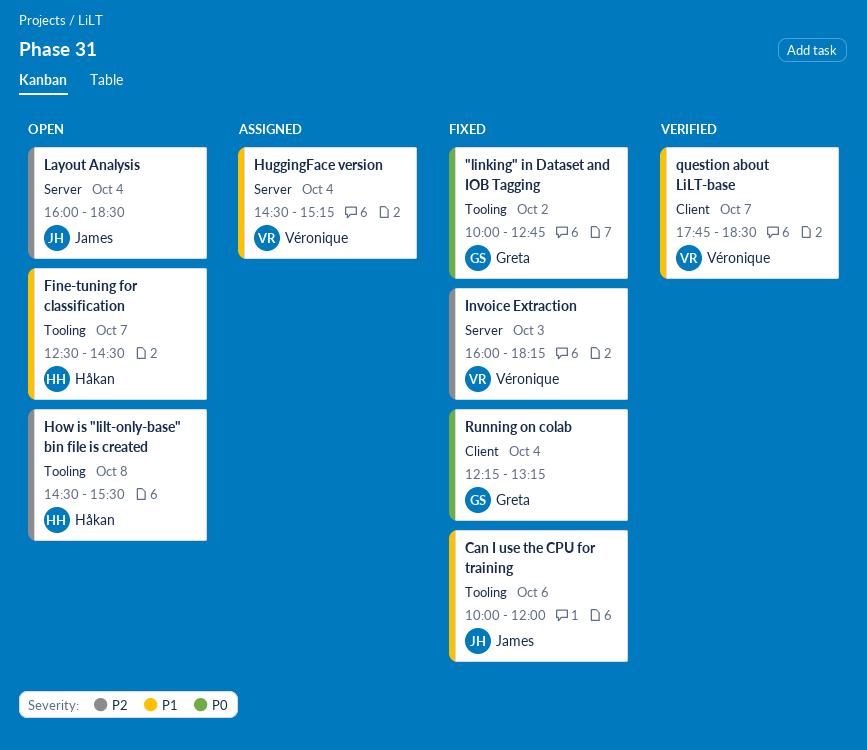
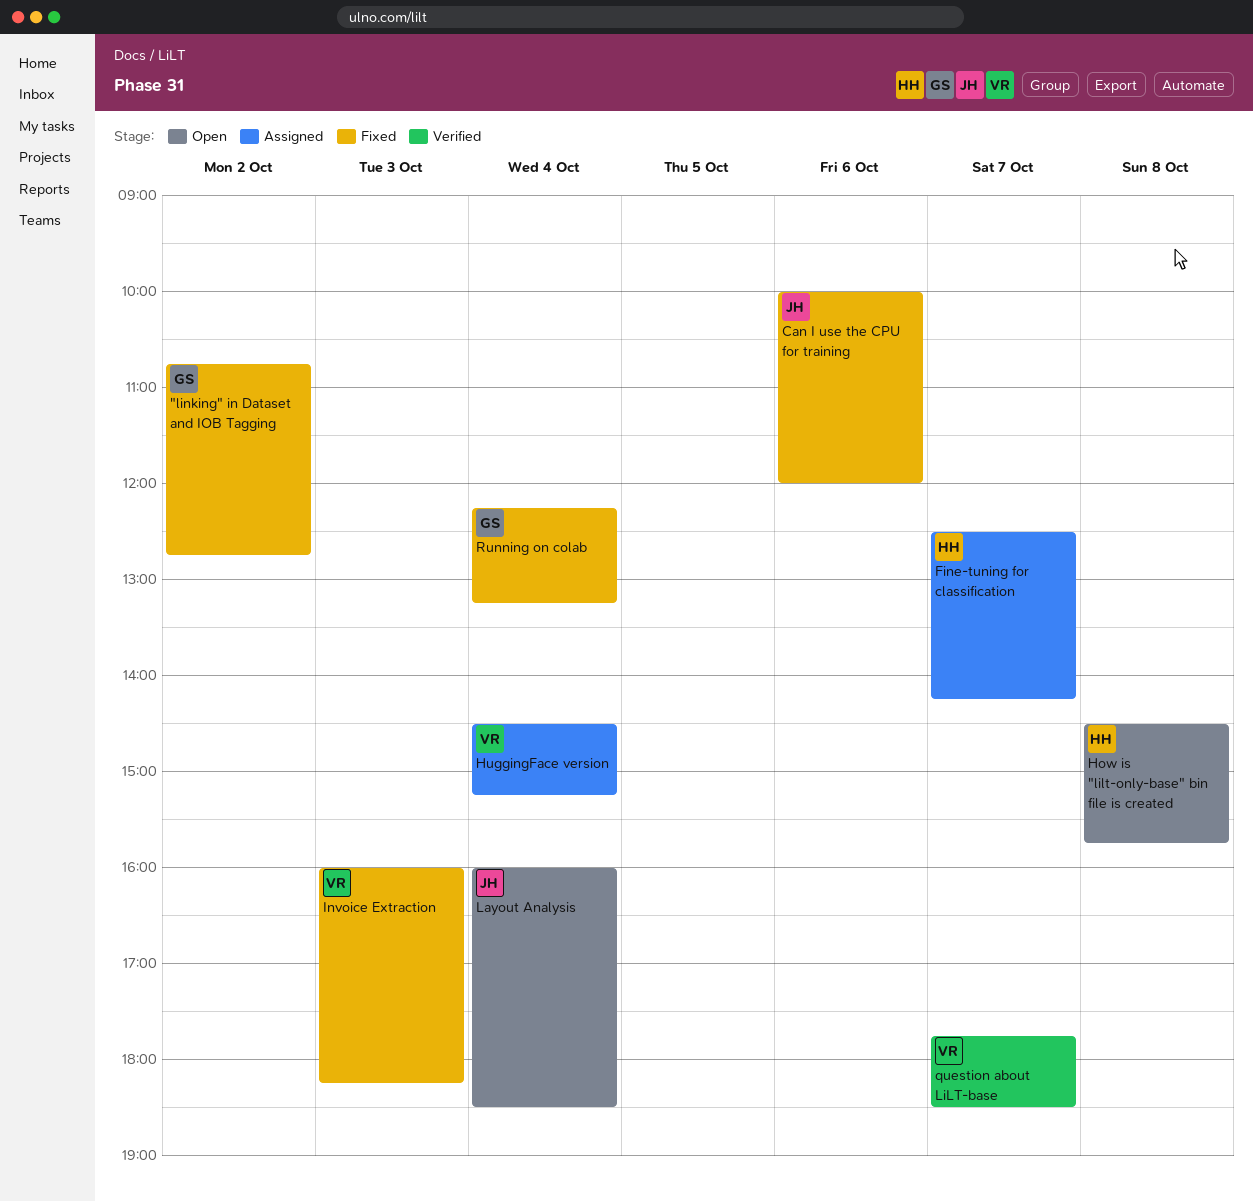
"linking" in Dataset and IOB Tagging, begins: 10:00 -> 10:45
Fine-tuning for classification, status: Open -> Assigned
Fine-tuning for classification, ends: 14:30 -> 14:15
How is "lilt-only-base" bin file is created, ends: 15:30 -> 15:45

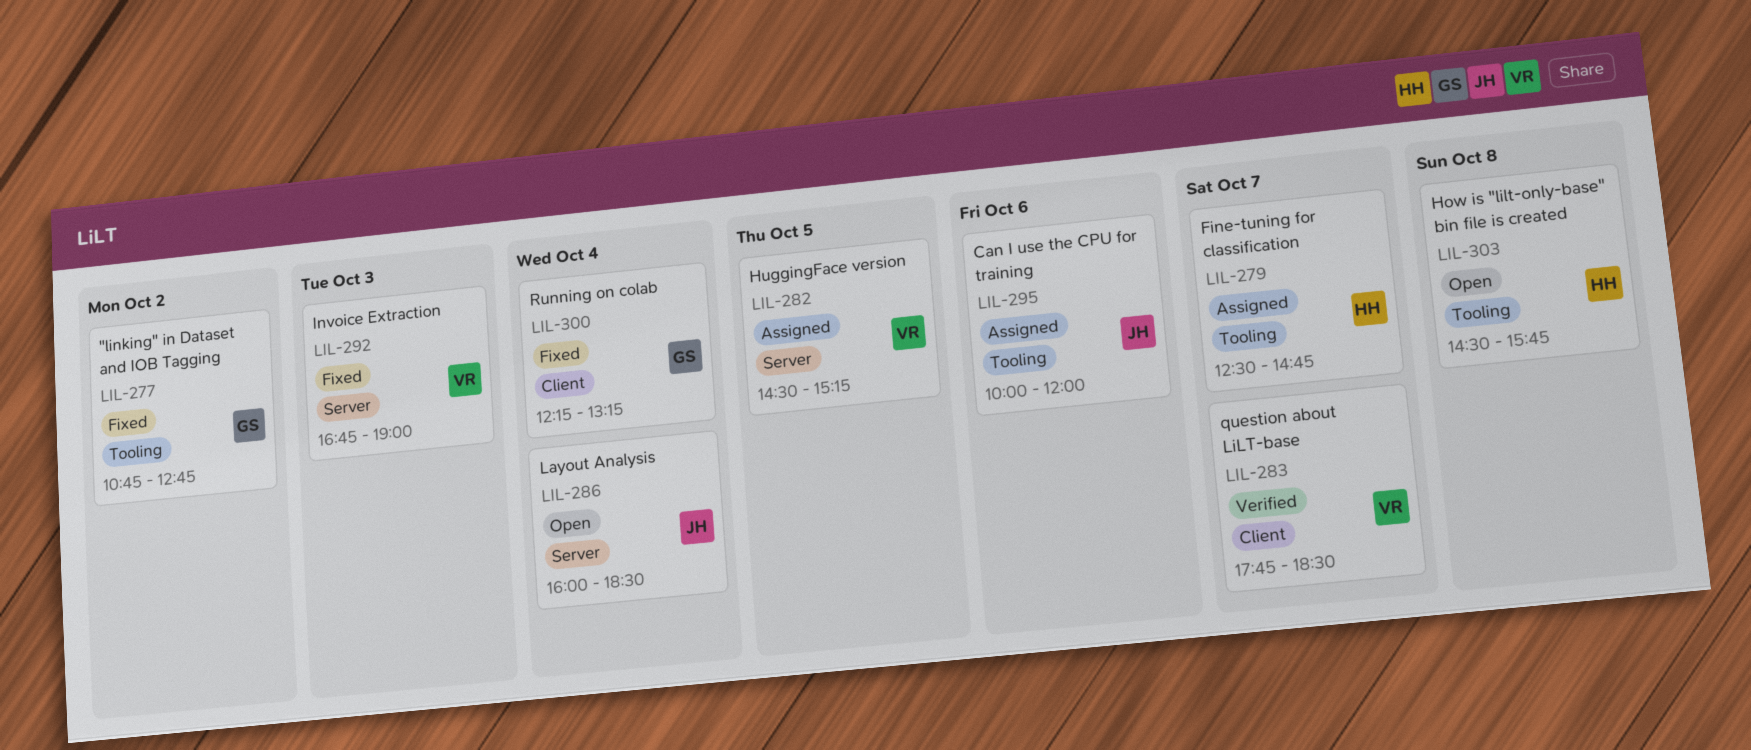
Can I use the CPU for training, status: Fixed -> Assigned
Fine-tuning for classification, ends: 14:15 -> 14:45
HuggingFace version, day: Oct 4 -> Oct 5
Invoice Extraction, begins: 16:00 -> 16:45
Invoice Extraction, ends: 18:15 -> 19:00

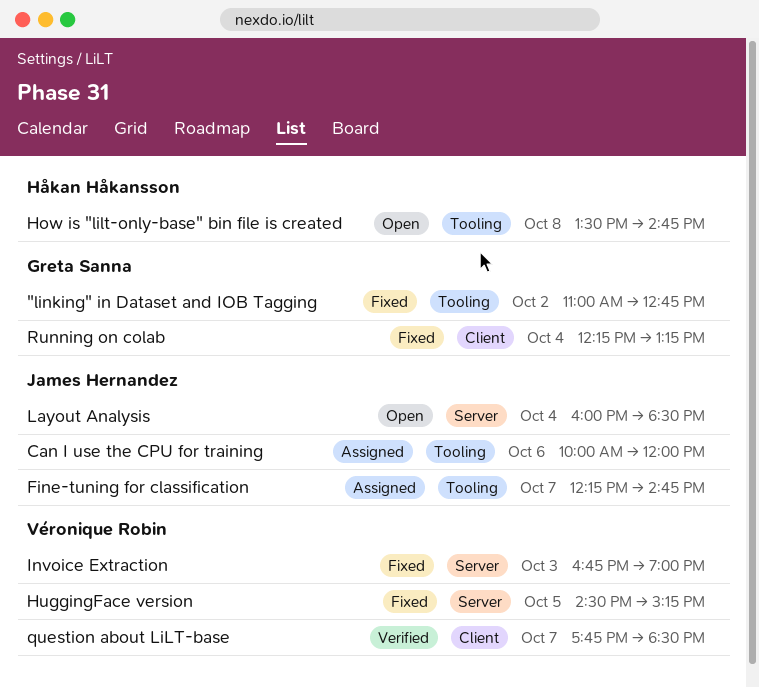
"linking" in Dataset and IOB Tagging, begins: 10:45 -> 11:00
Fine-tuning for classification, owner: Håkan Håkansson -> James Hernandez
Fine-tuning for classification, begins: 12:30 -> 12:15
How is "lilt-only-base" bin file is created, begins: 14:30 -> 13:30
How is "lilt-only-base" bin file is created, ends: 15:45 -> 14:45
HuggingFace version, status: Assigned -> Fixed

